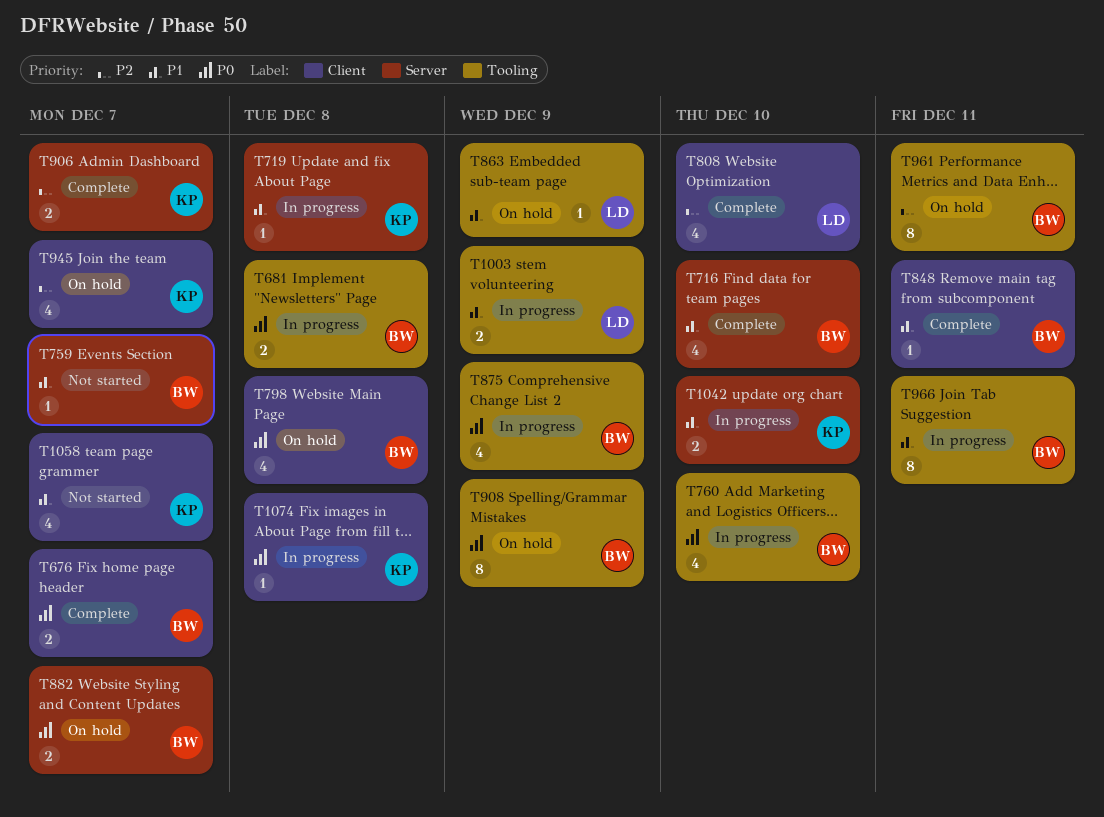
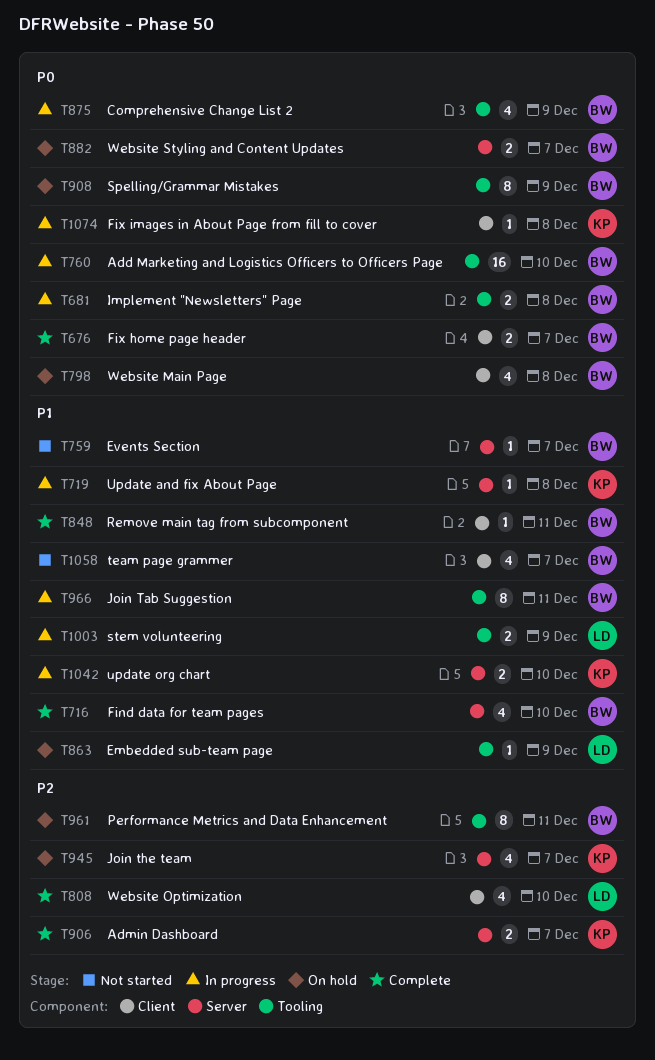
T760, estimate: 4 -> 16
T945, label: Client -> Server
T1058, owner: KP -> BW

